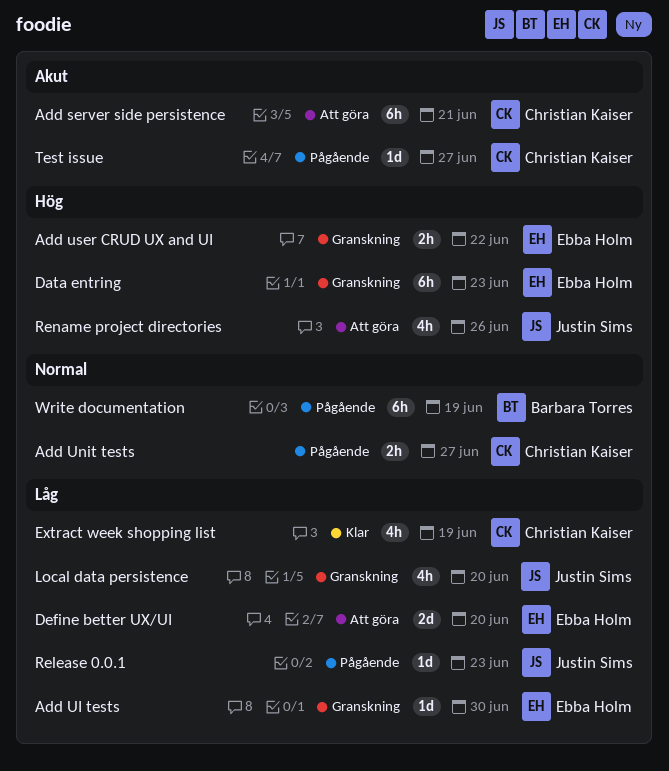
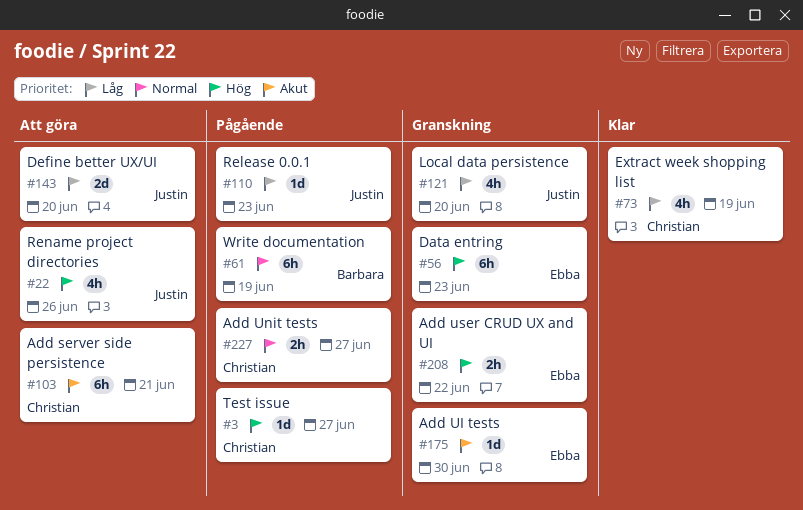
Add UI tests, priority: Låg -> Akut
Define better UX/UI, owner: Ebba Holm -> Justin Sims
Test issue, priority: Akut -> Hög

